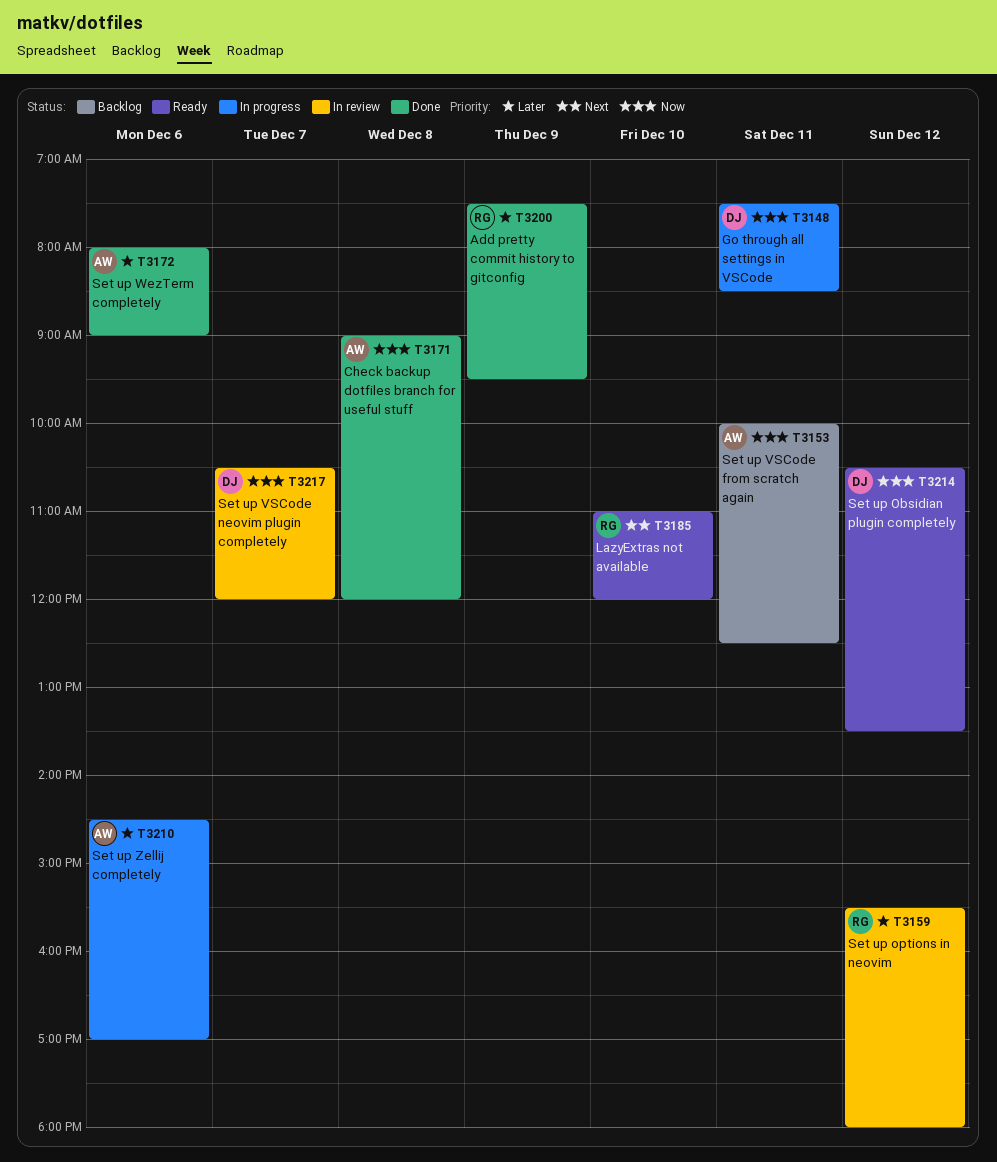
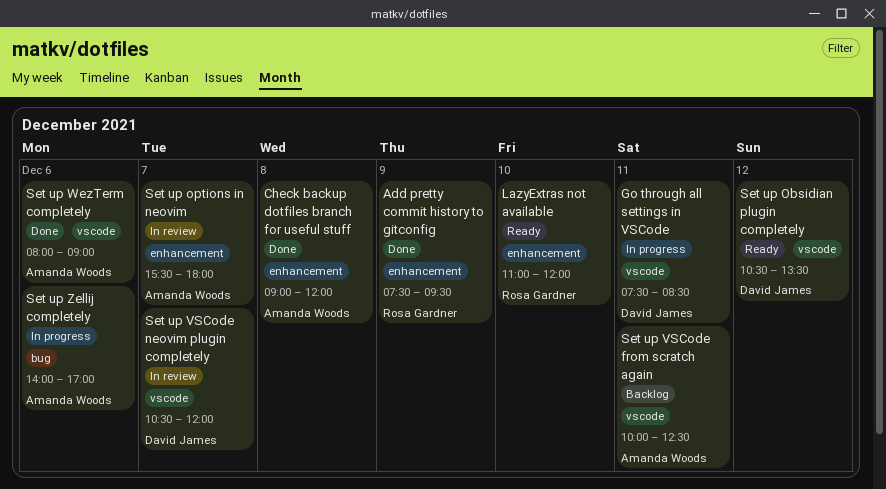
Set up options in neovim, owner: Rosa Gardner -> Amanda Woods
Set up options in neovim, day: Dec 12 -> Dec 7
Set up Zellij completely, begins: 14:30 -> 14:00

